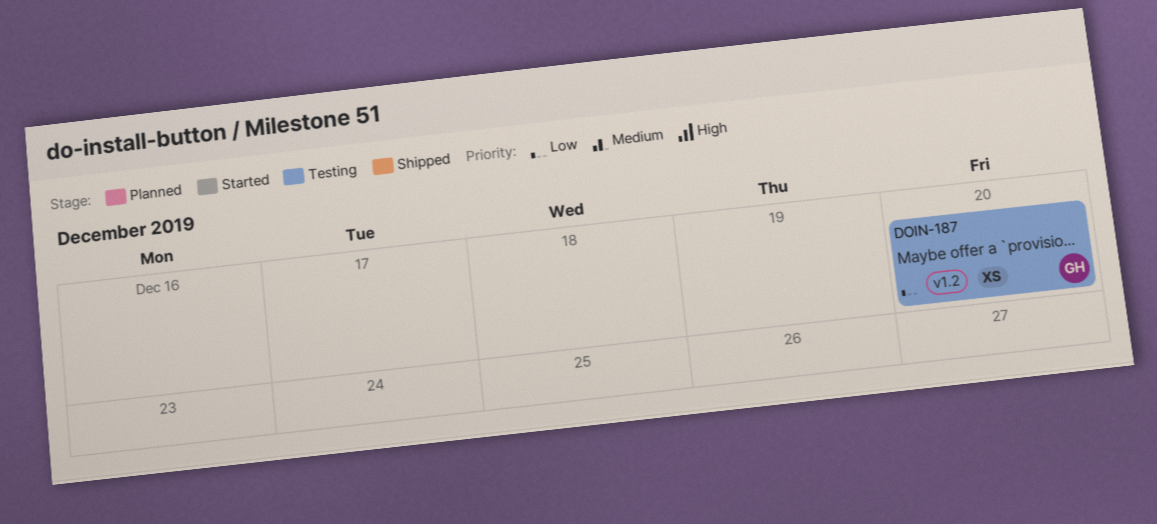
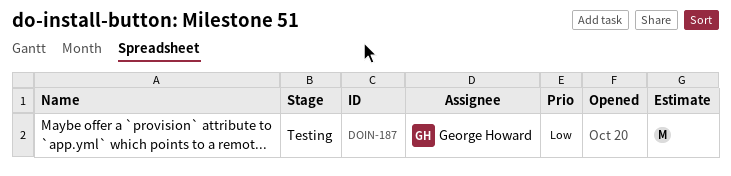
DOIN-187, estimate: XS -> M

